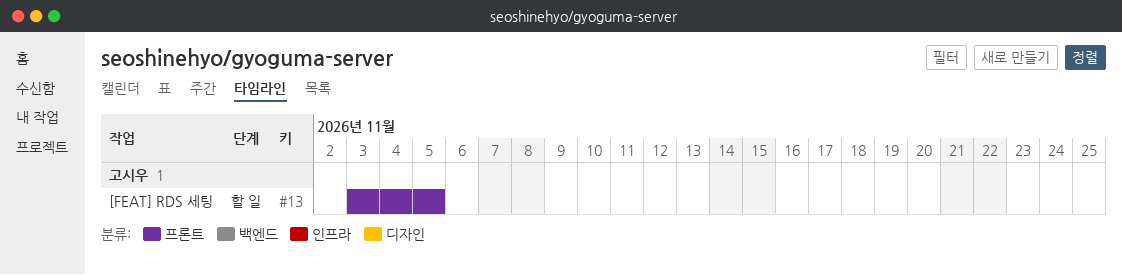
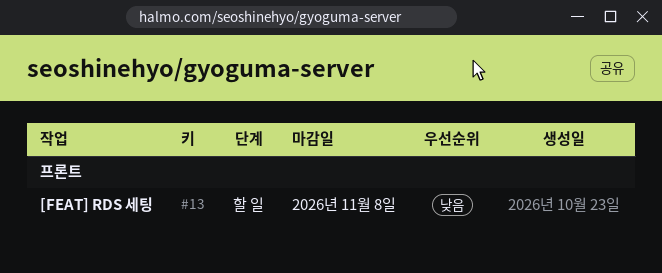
#13, due: Nov 5 -> Nov 8

